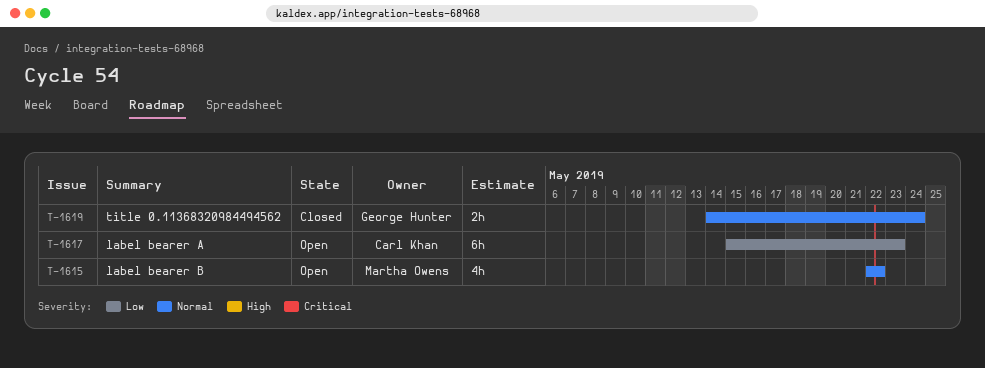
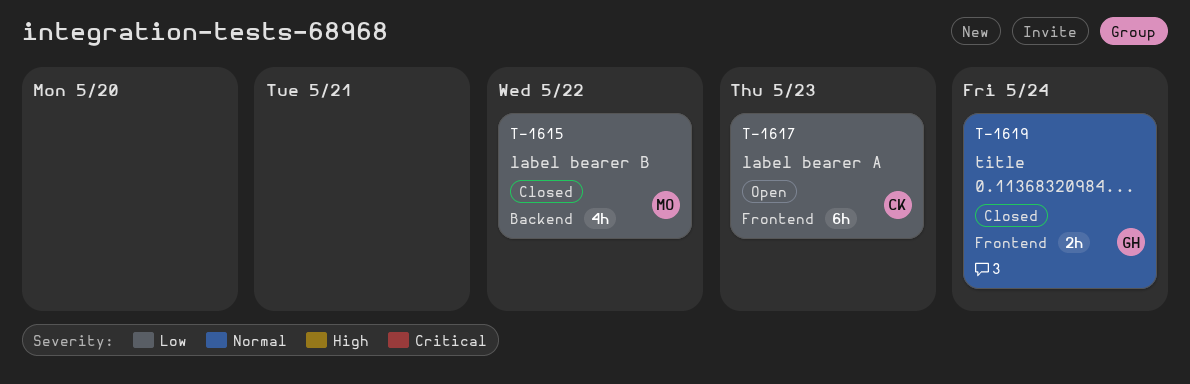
T-1615, status: Open -> Closed
T-1615, priority: Normal -> Low

